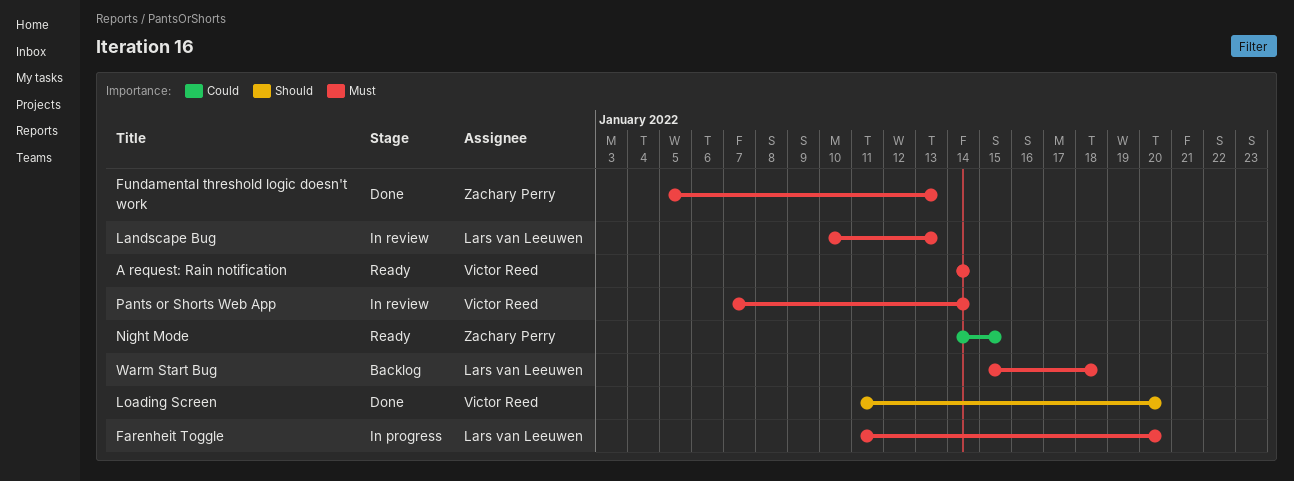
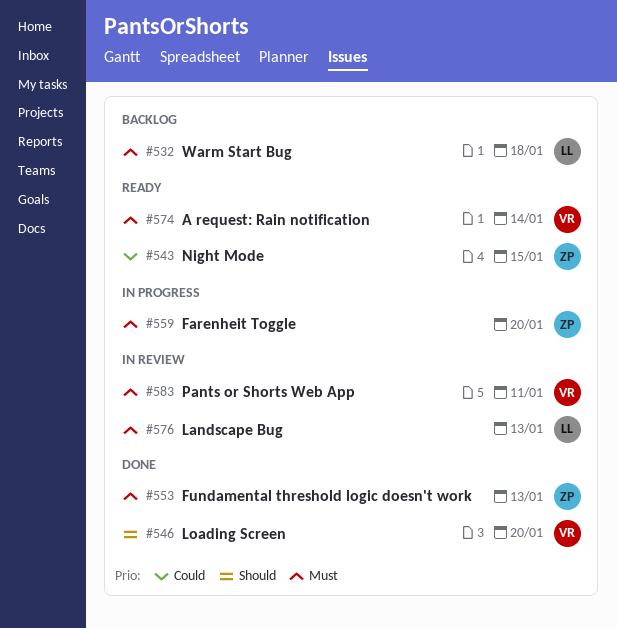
Farenheit Toggle, owner: Lars van Leeuwen -> Zachary Perry
Pants or Shorts Web App, due: Jan 14 -> Jan 11

